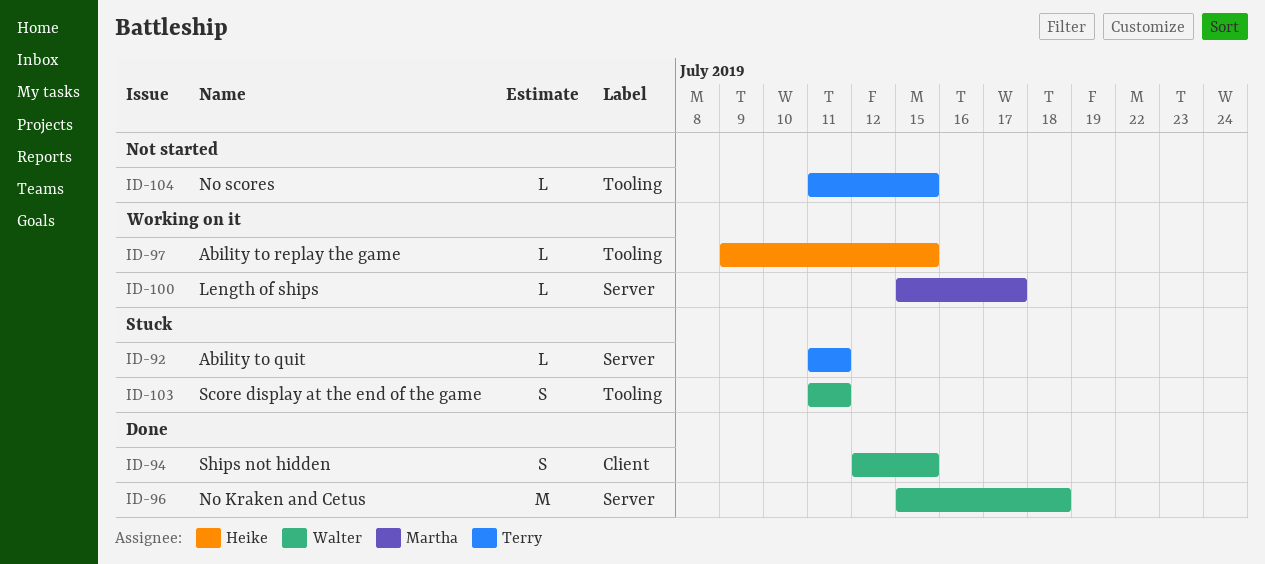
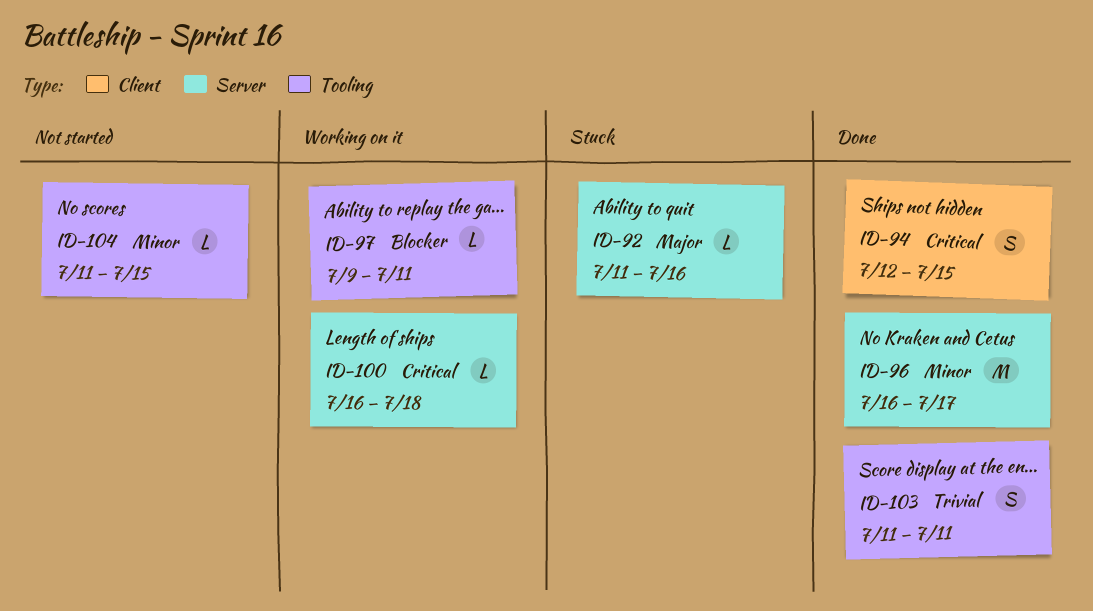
ID-92, due: Jul 11 -> Jul 16
ID-96, start: Jul 15 -> Jul 16
ID-96, due: Jul 18 -> Jul 17
ID-97, due: Jul 15 -> Jul 11
ID-100, start: Jul 15 -> Jul 16
ID-100, due: Jul 17 -> Jul 18
ID-103, status: Stuck -> Done

